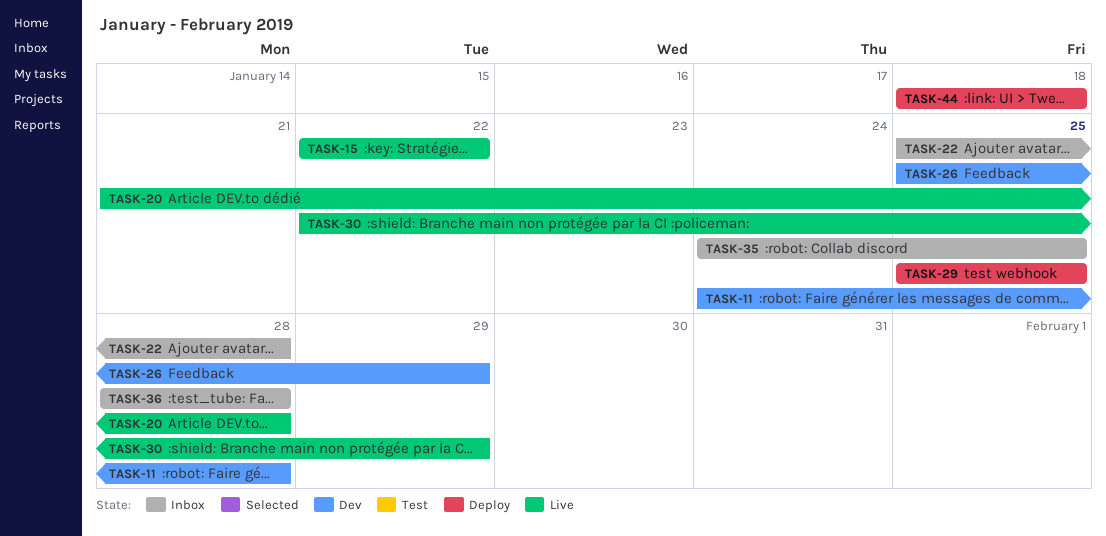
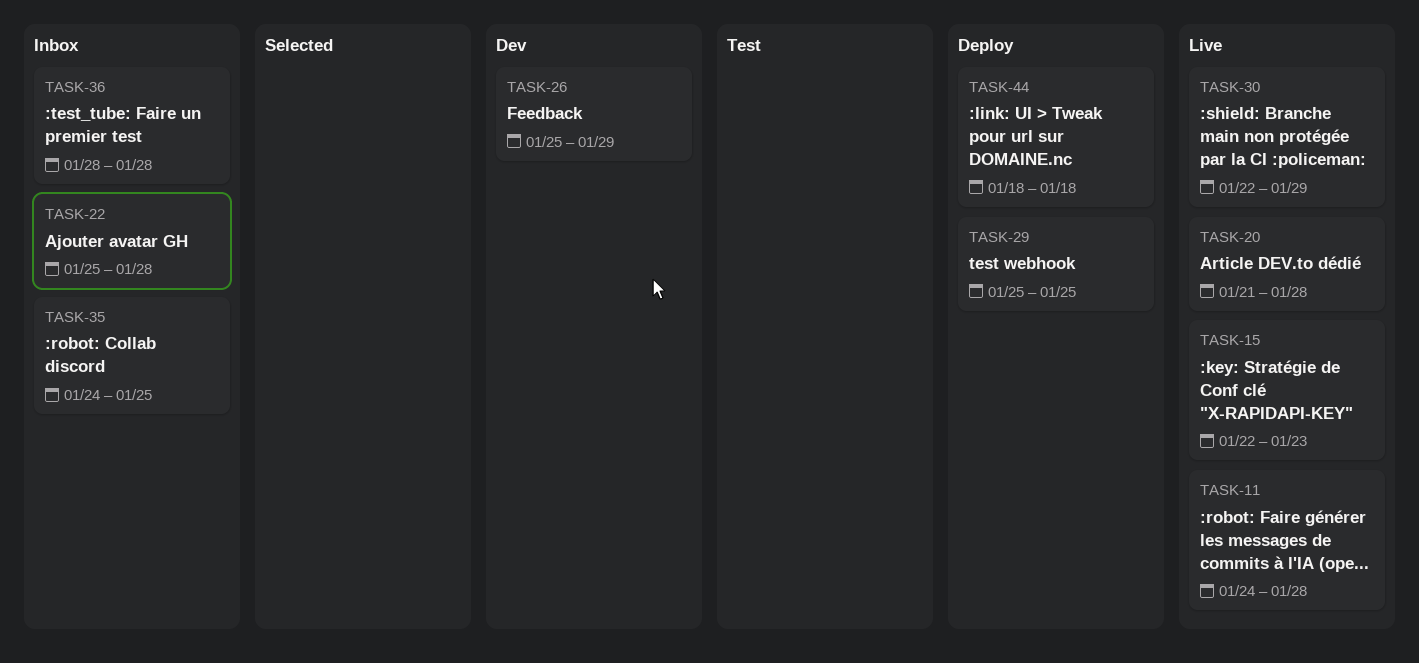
TASK-11, status: Dev -> Live
TASK-15, due: Jan 22 -> Jan 23

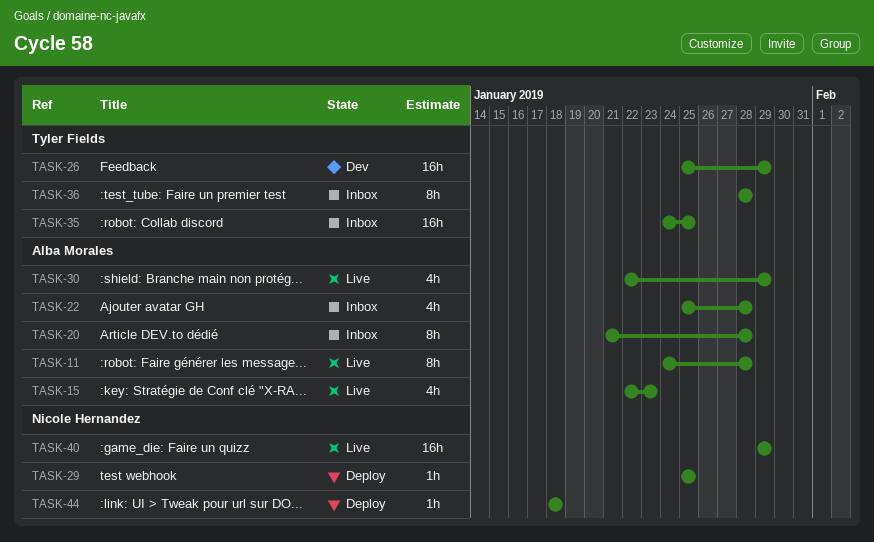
TASK-20, status: Live -> Inbox
TASK-40: none -> present

